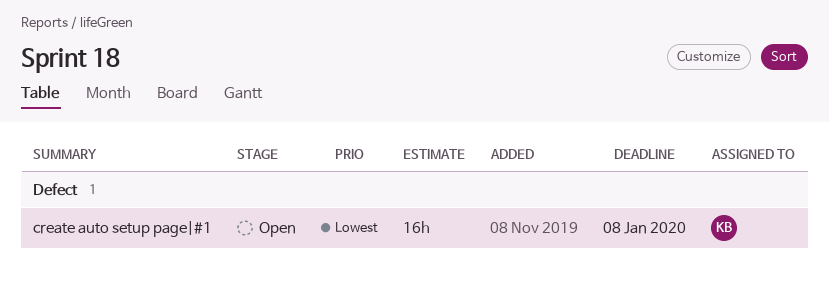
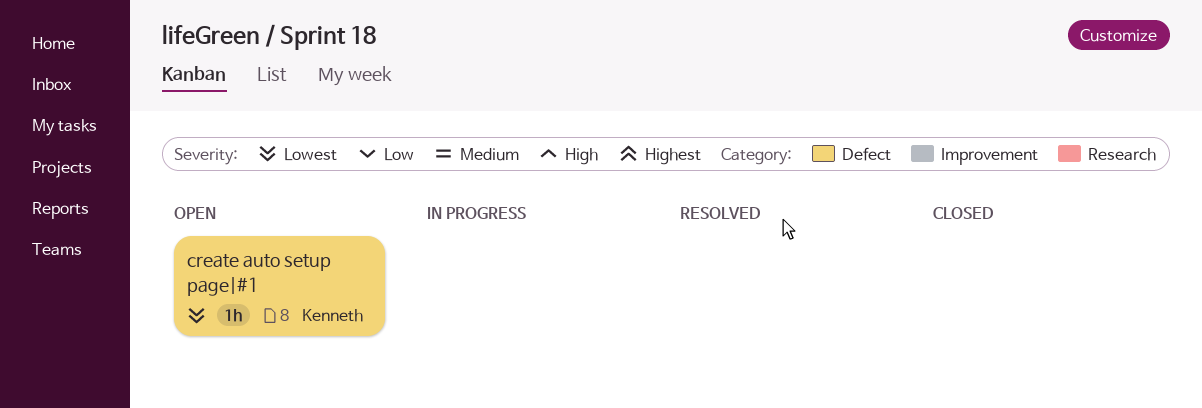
create auto setup page|#1, estimate: 16h -> 1h

